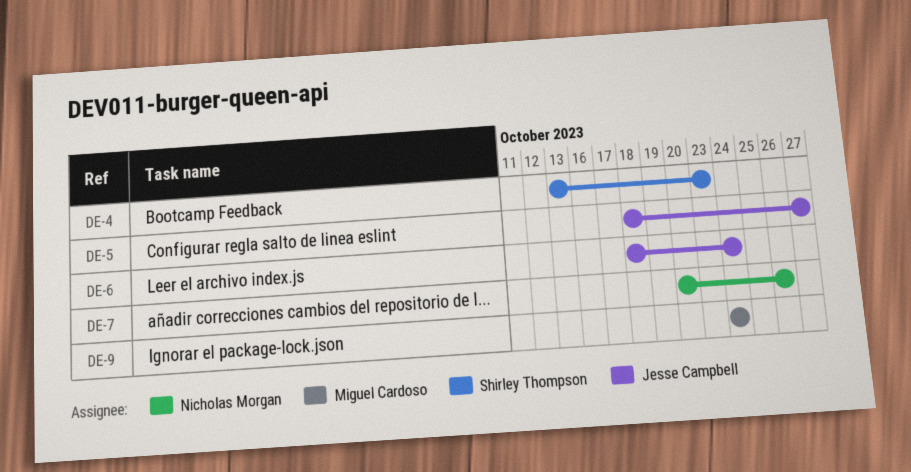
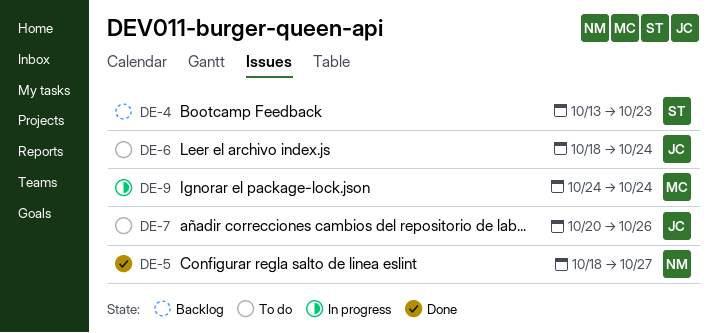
DE-5, owner: Jesse Campbell -> Nicholas Morgan
DE-7, owner: Nicholas Morgan -> Jesse Campbell

